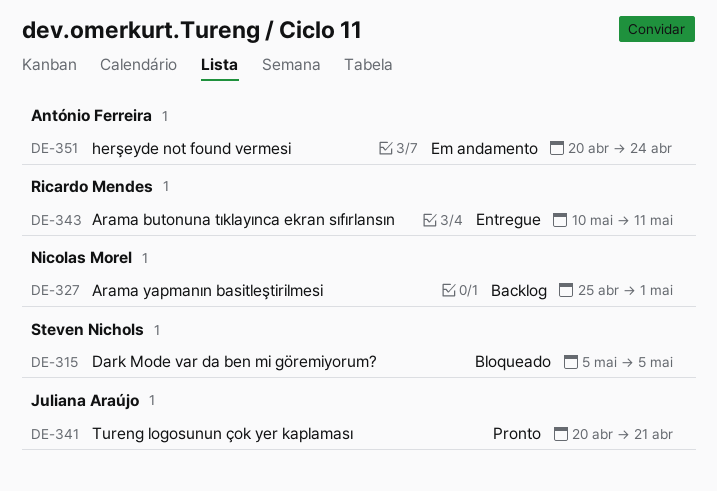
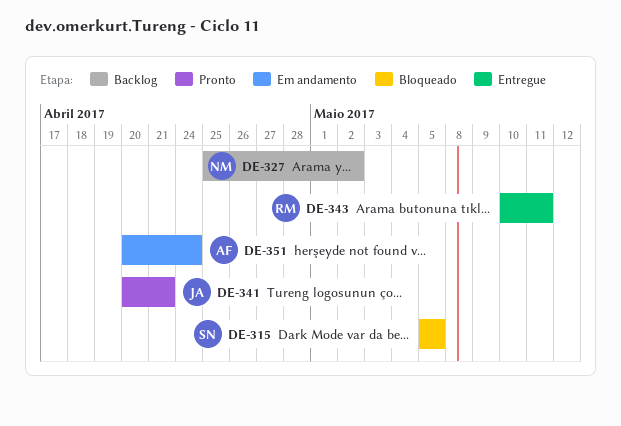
DE-327, due: May 1 -> May 2

